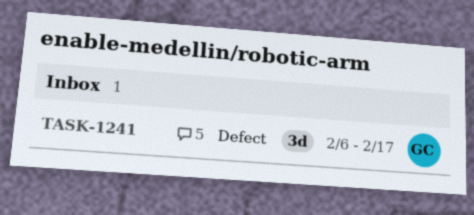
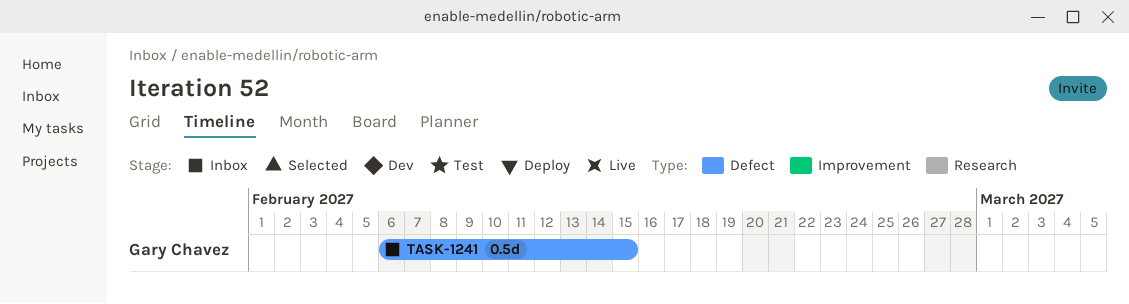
TASK-1241, estimate: 3d -> 0.5d
TASK-1241, due: Feb 17 -> Feb 15

